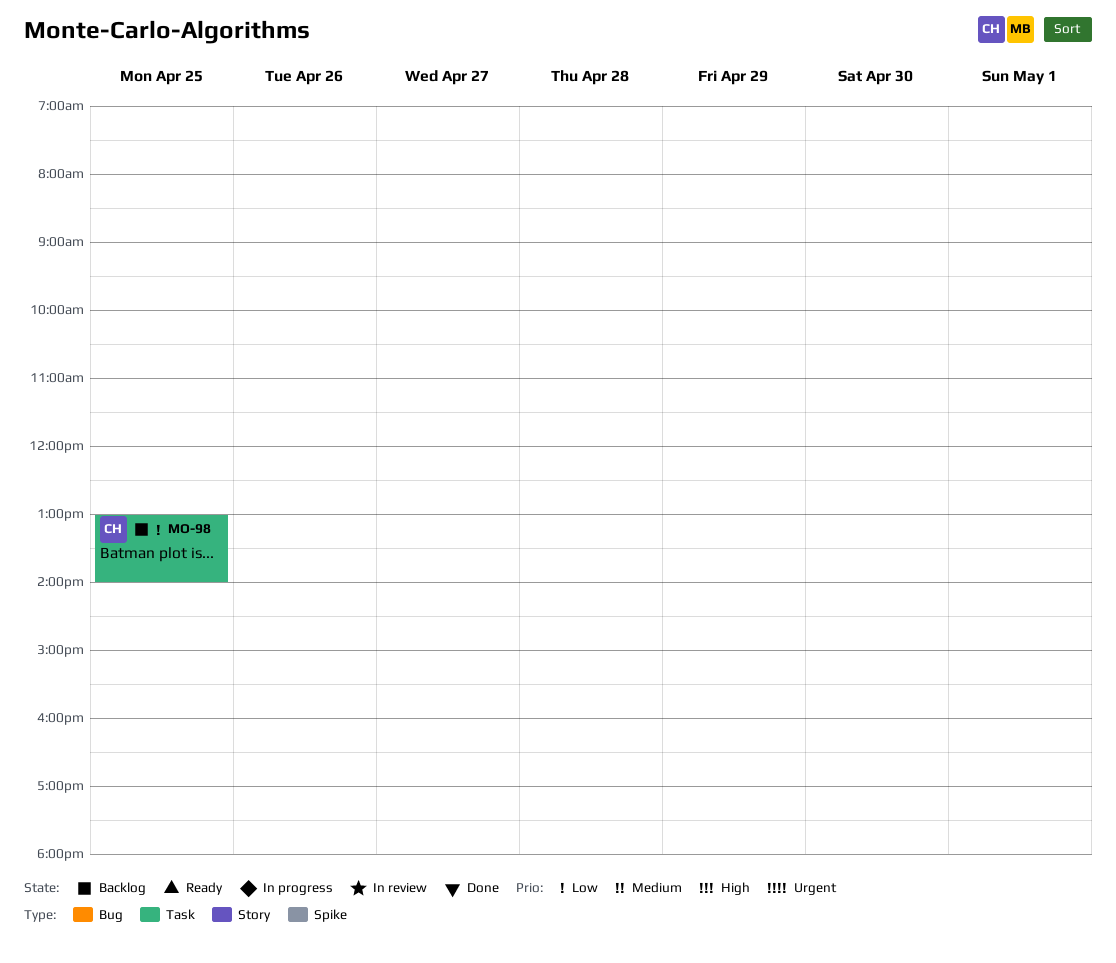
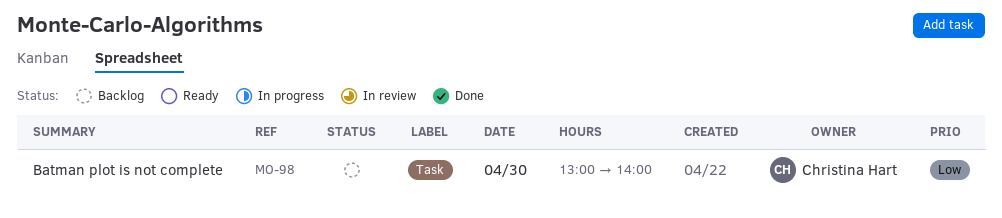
MO-98, day: Apr 25 -> Apr 30

